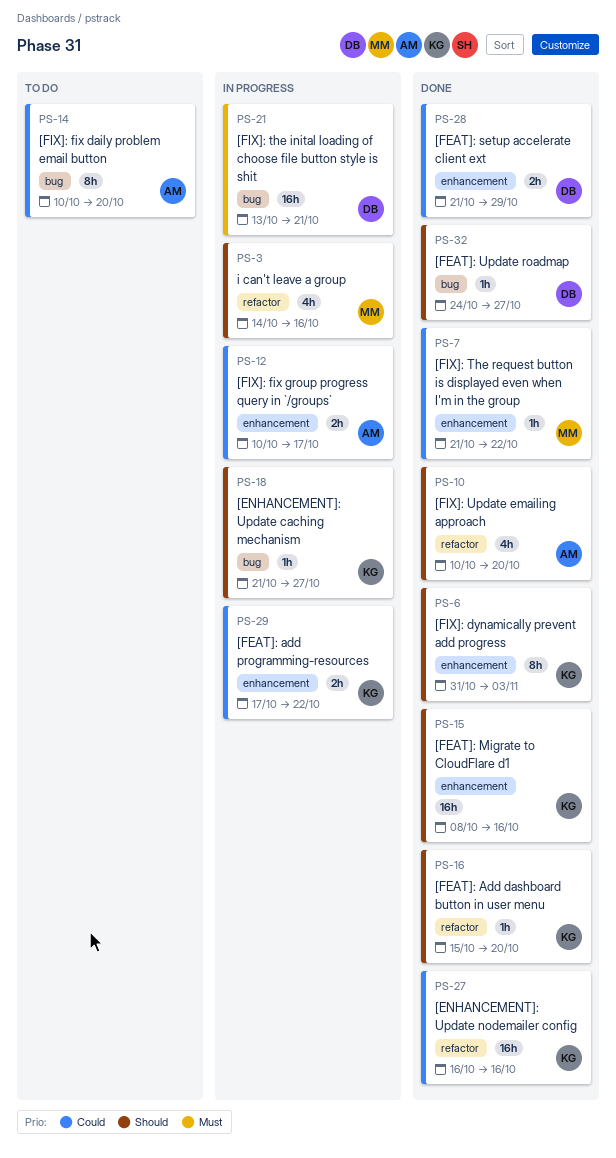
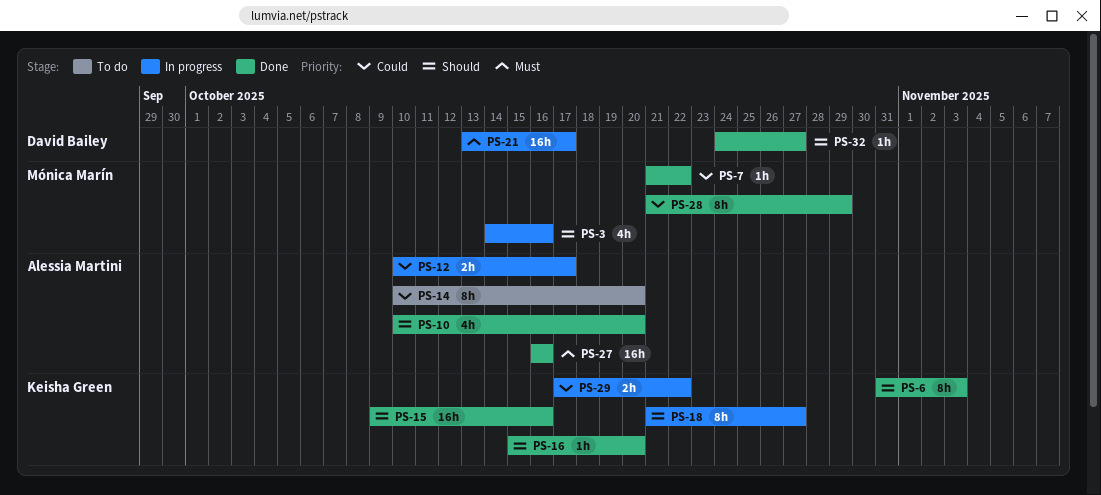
PS-15, start: Oct 8 -> Oct 9
PS-18, estimate: 1h -> 8h
PS-21, due: Oct 21 -> Oct 17
PS-27, owner: Keisha Green -> Alessia Martini
PS-27, priority: Could -> Must
PS-28, owner: David Bailey -> Mónica Marín
PS-28, estimate: 2h -> 8h

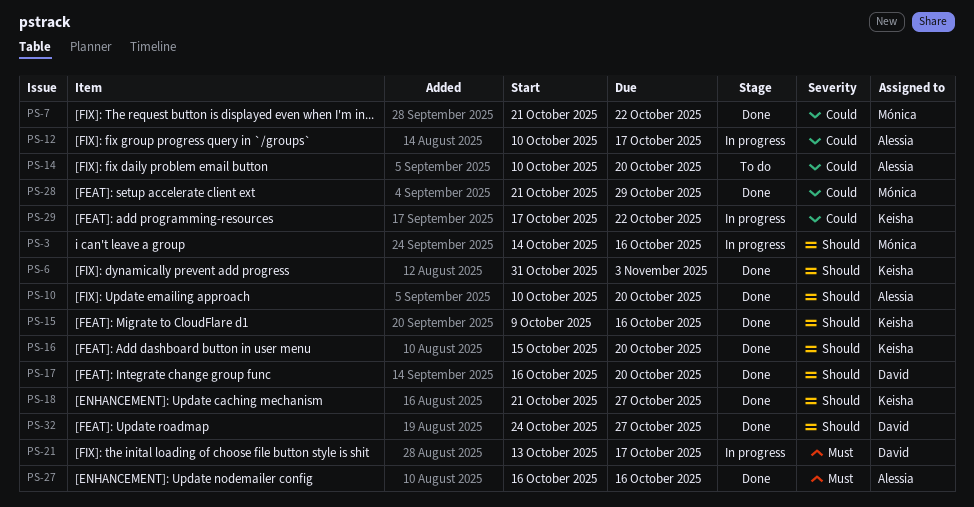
PS-17: none -> present
PS-18, status: In progress -> Done

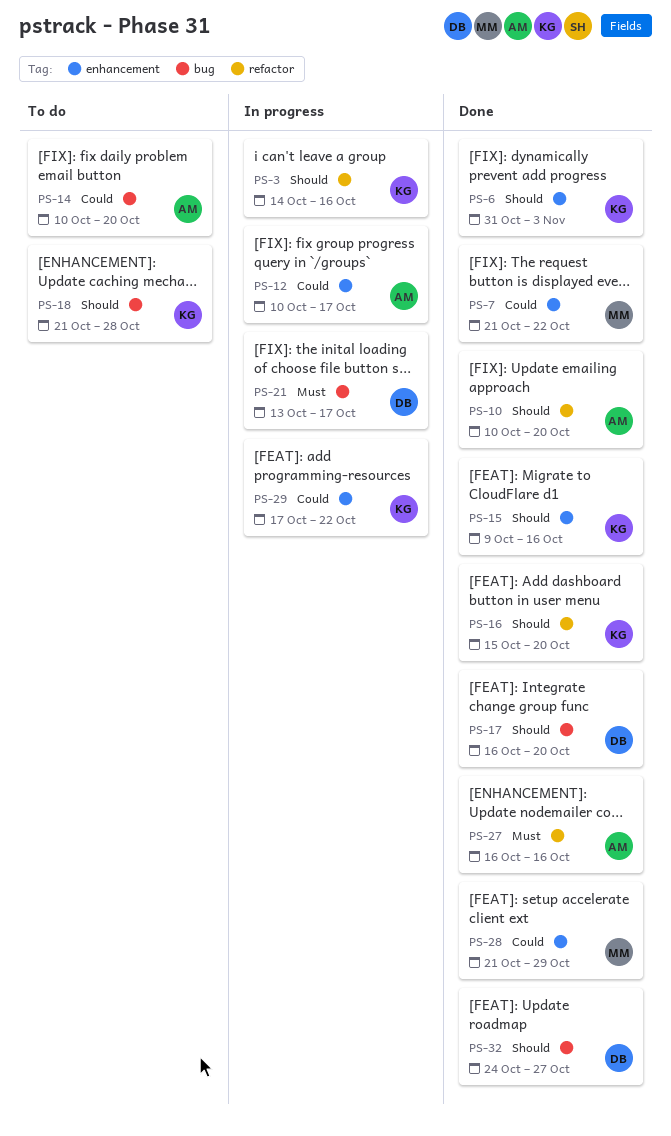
PS-3, owner: Mónica -> Keisha
PS-18, status: Done -> To do
PS-18, due: Oct 27 -> Oct 28

